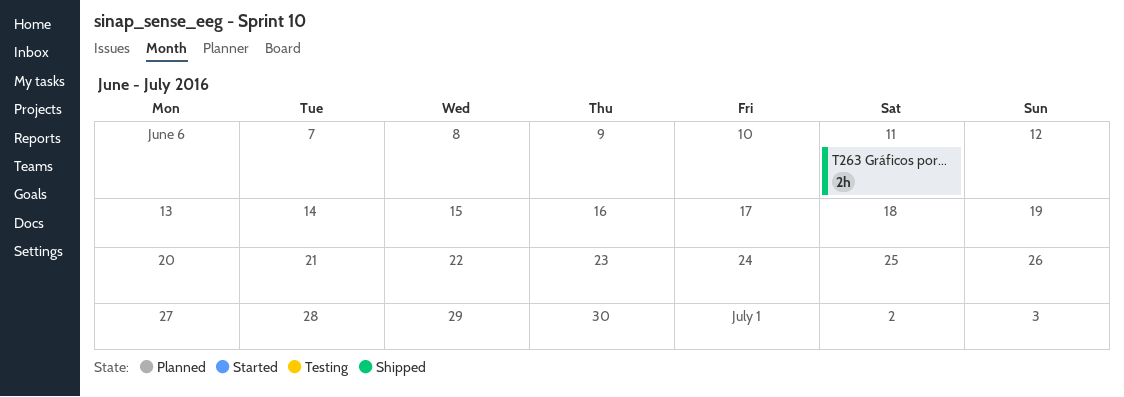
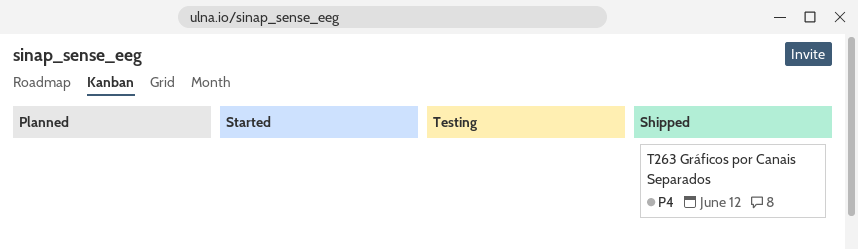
T263, due: Jun 11 -> Jun 12

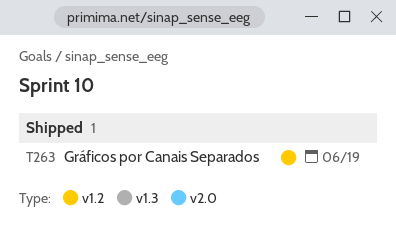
T263, due: Jun 12 -> Jun 19

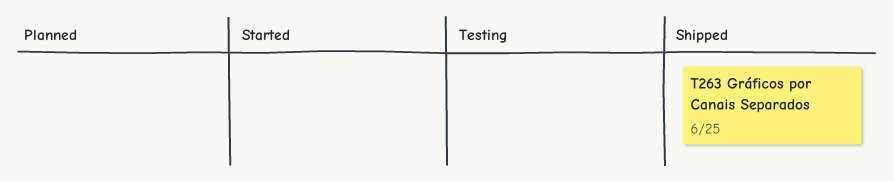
T263, due: Jun 19 -> Jun 25

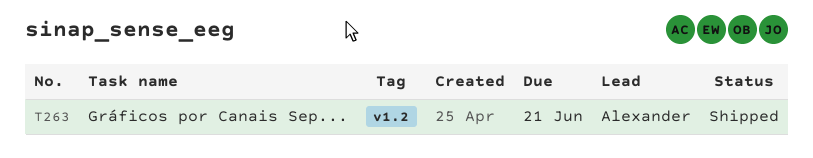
T263, due: Jun 25 -> Jun 21

